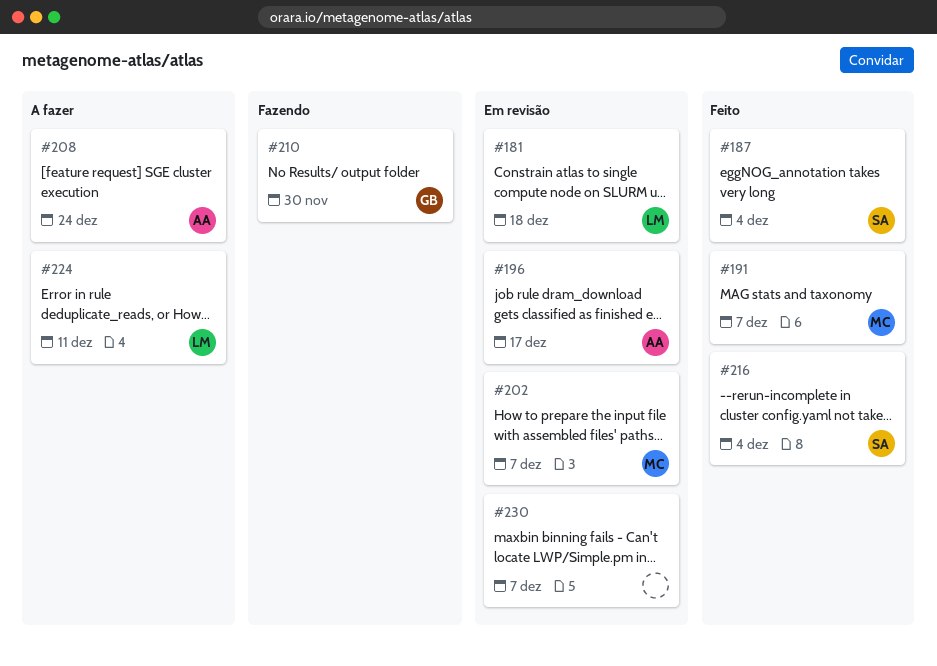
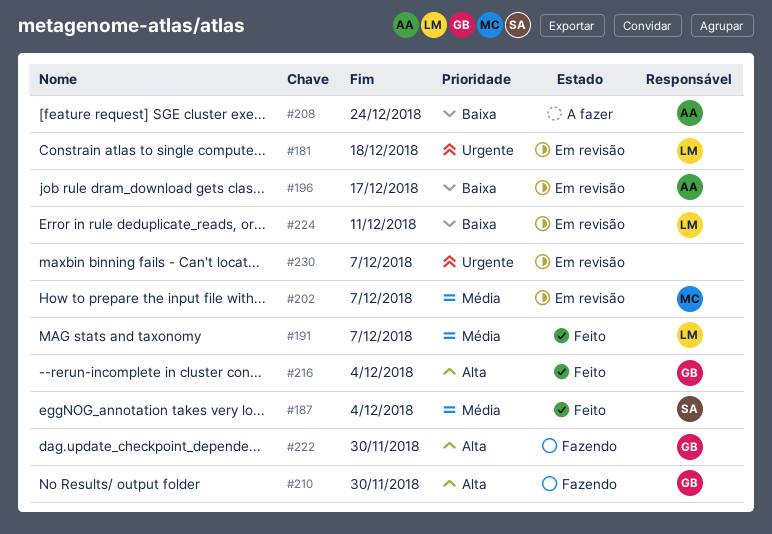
#191, owner: MC -> LM
#216, owner: SA -> GB
#222: none -> present
#224, status: A fazer -> Em revisão

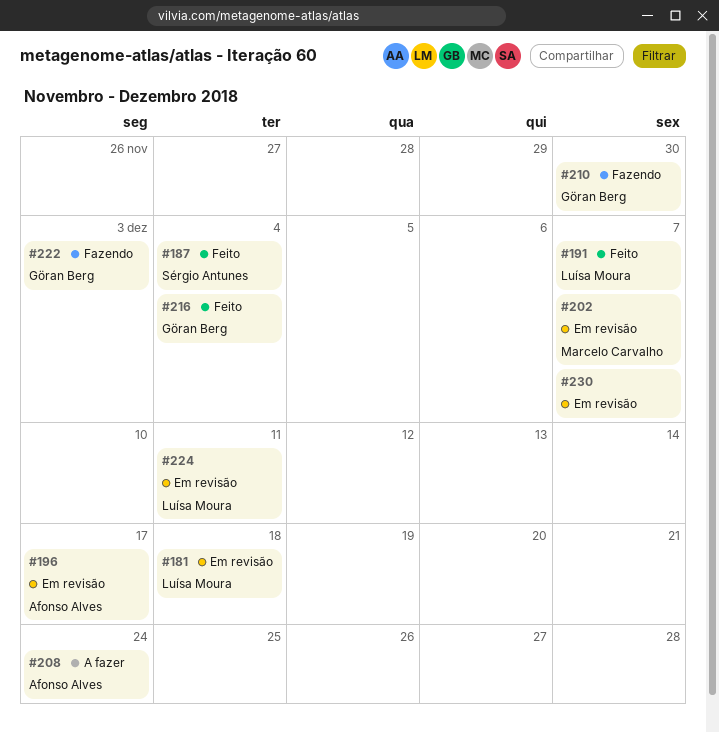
#222, due: Nov 30 -> Dec 3

